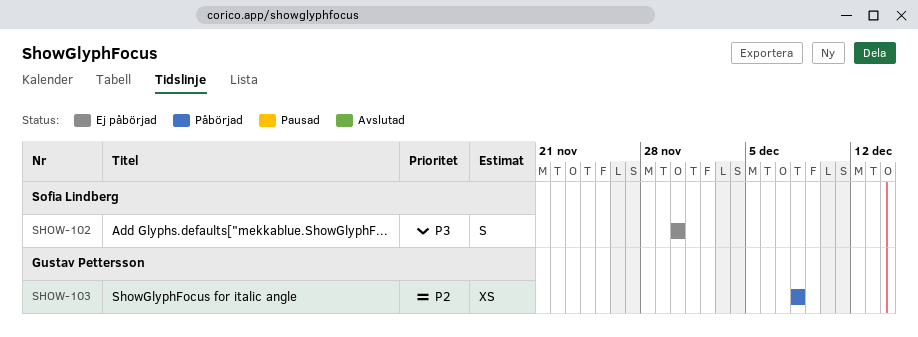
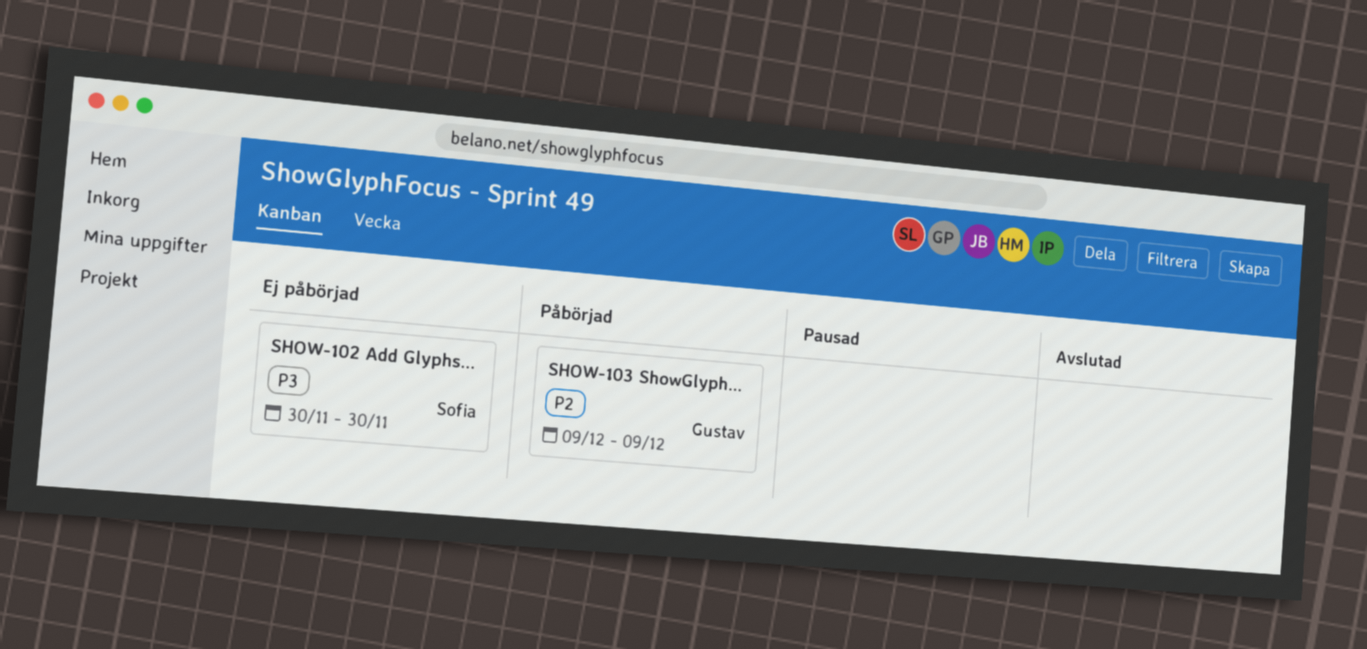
SHOW-103, start: Dec 8 -> Dec 9
SHOW-103, due: Dec 8 -> Dec 9

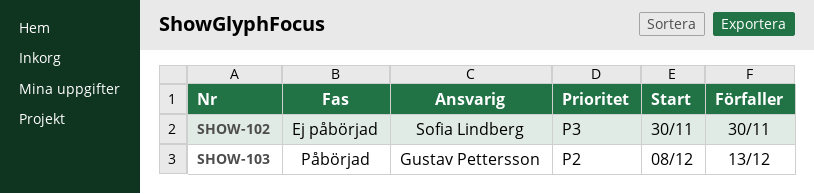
SHOW-103, start: Dec 9 -> Dec 8
SHOW-103, due: Dec 9 -> Dec 13

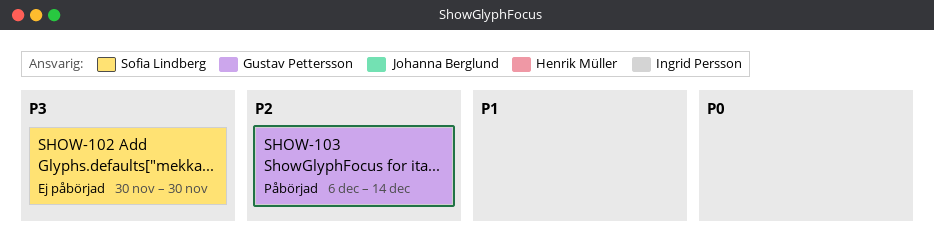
SHOW-103, start: Dec 8 -> Dec 6
SHOW-103, due: Dec 13 -> Dec 14

